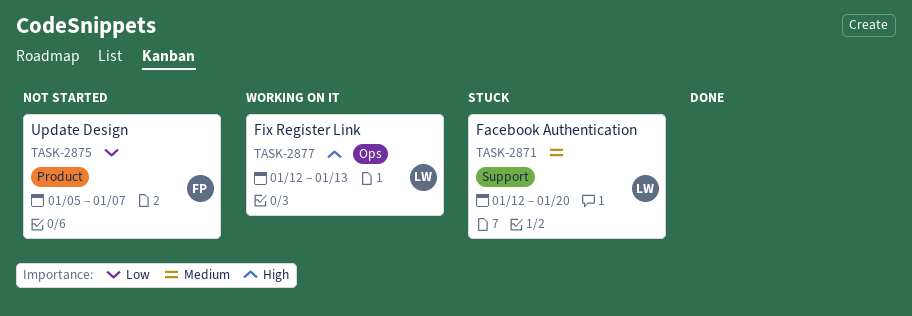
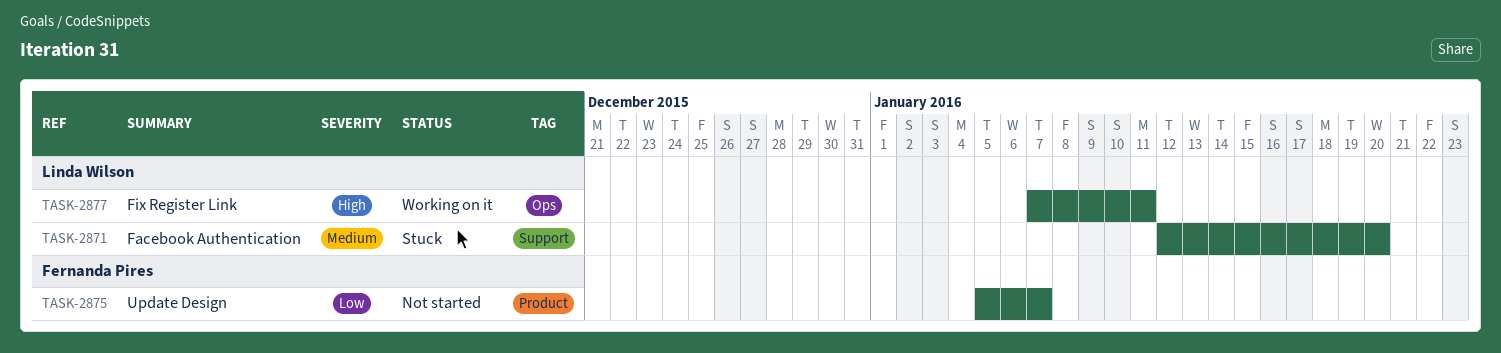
TASK-2877, start: Jan 12 -> Jan 7
TASK-2877, due: Jan 13 -> Jan 11

